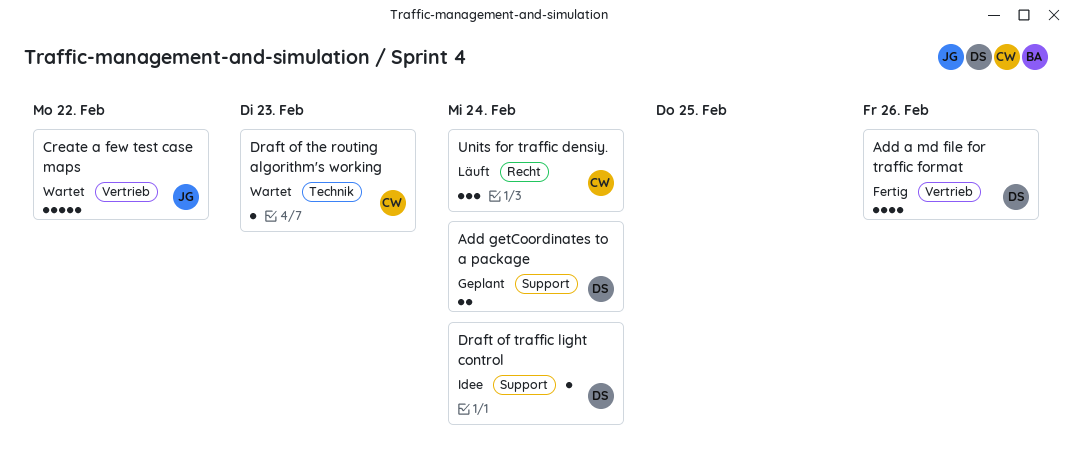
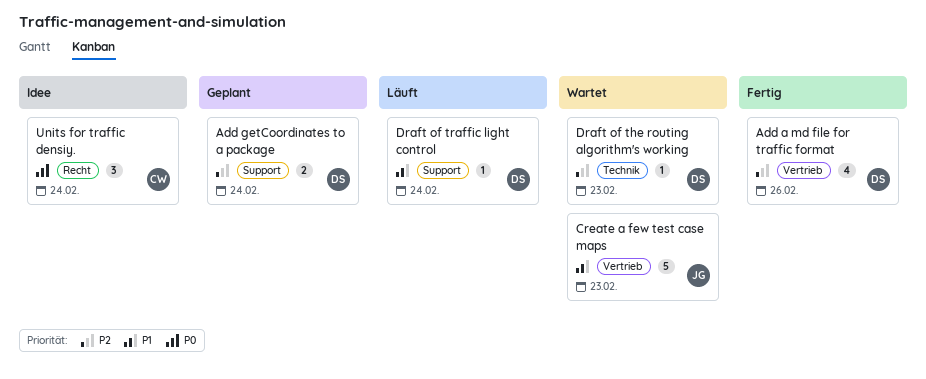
Create a few test case maps, due: Feb 22 -> Feb 23
Draft of the routing algorithm's working, owner: CW -> DS
Draft of traffic light control, status: Idee -> Läuft
Units for traffic densiy., status: Läuft -> Idee

